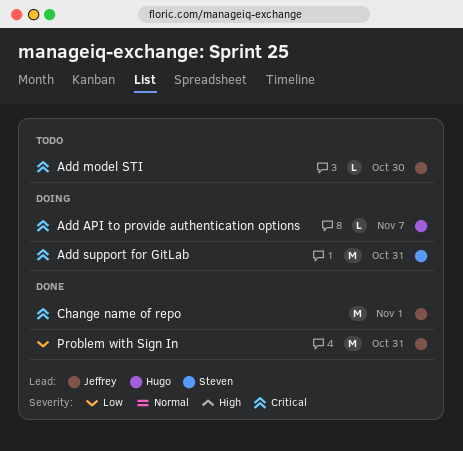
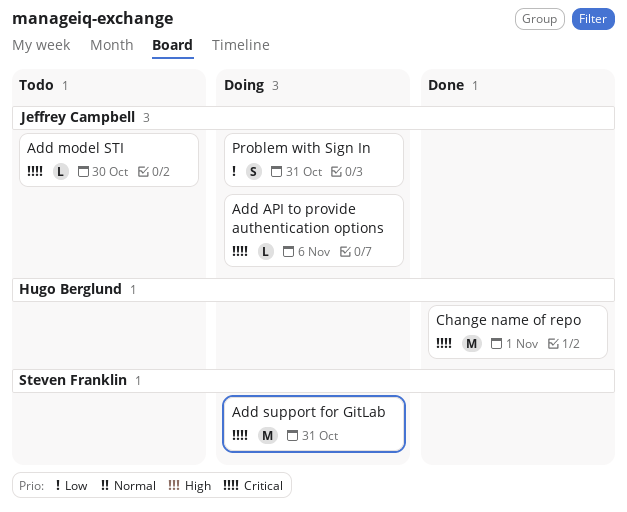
Add API to provide authentication options, owner: Hugo Berglund -> Jeffrey Campbell
Add API to provide authentication options, due: Nov 7 -> Nov 6
Change name of repo, owner: Jeffrey Campbell -> Hugo Berglund
Problem with Sign In, status: Done -> Doing
Problem with Sign In, estimate: M -> S

